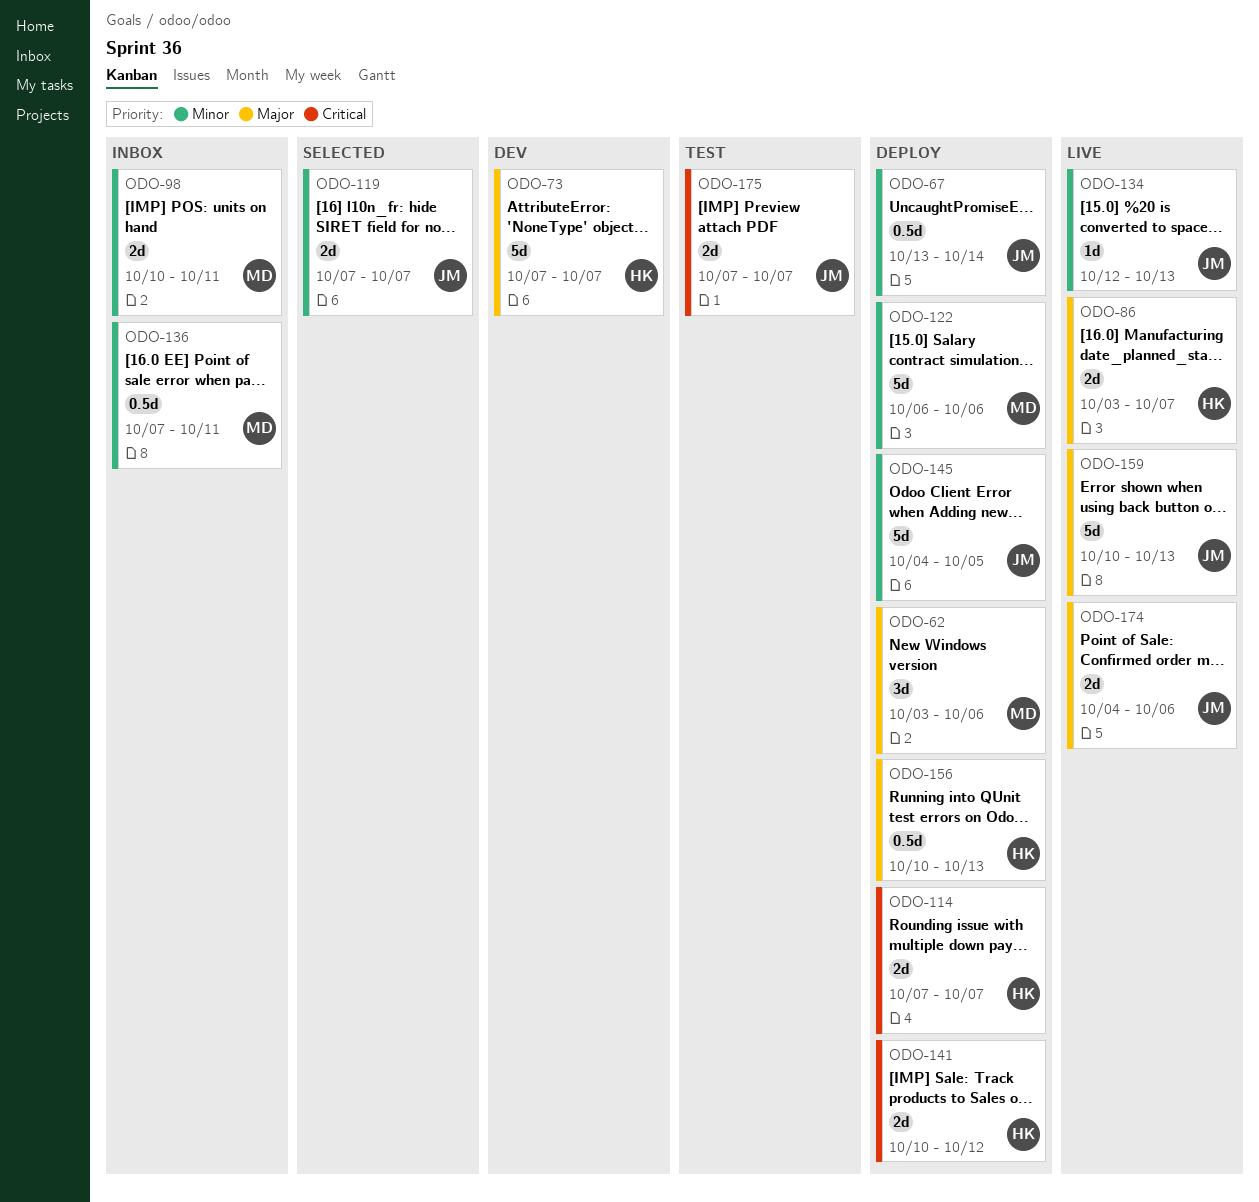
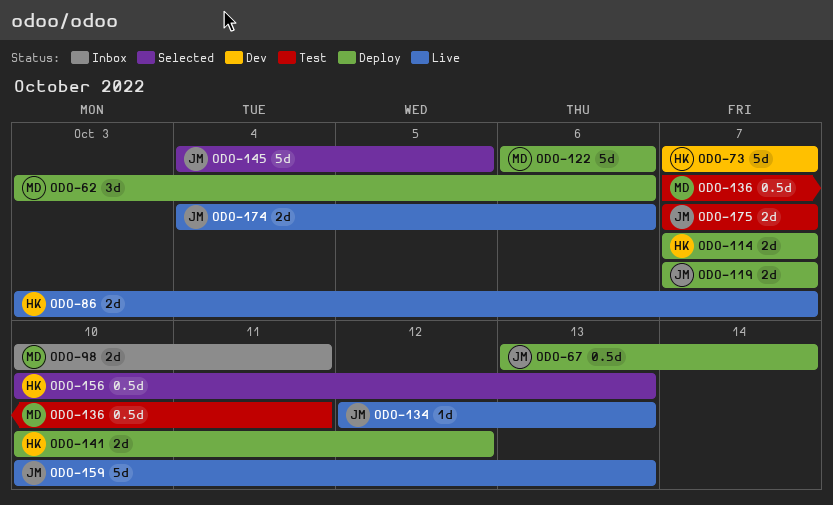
ODO-119, status: Selected -> Deploy
ODO-136, status: Inbox -> Test
ODO-145, status: Deploy -> Selected
ODO-156, status: Deploy -> Selected

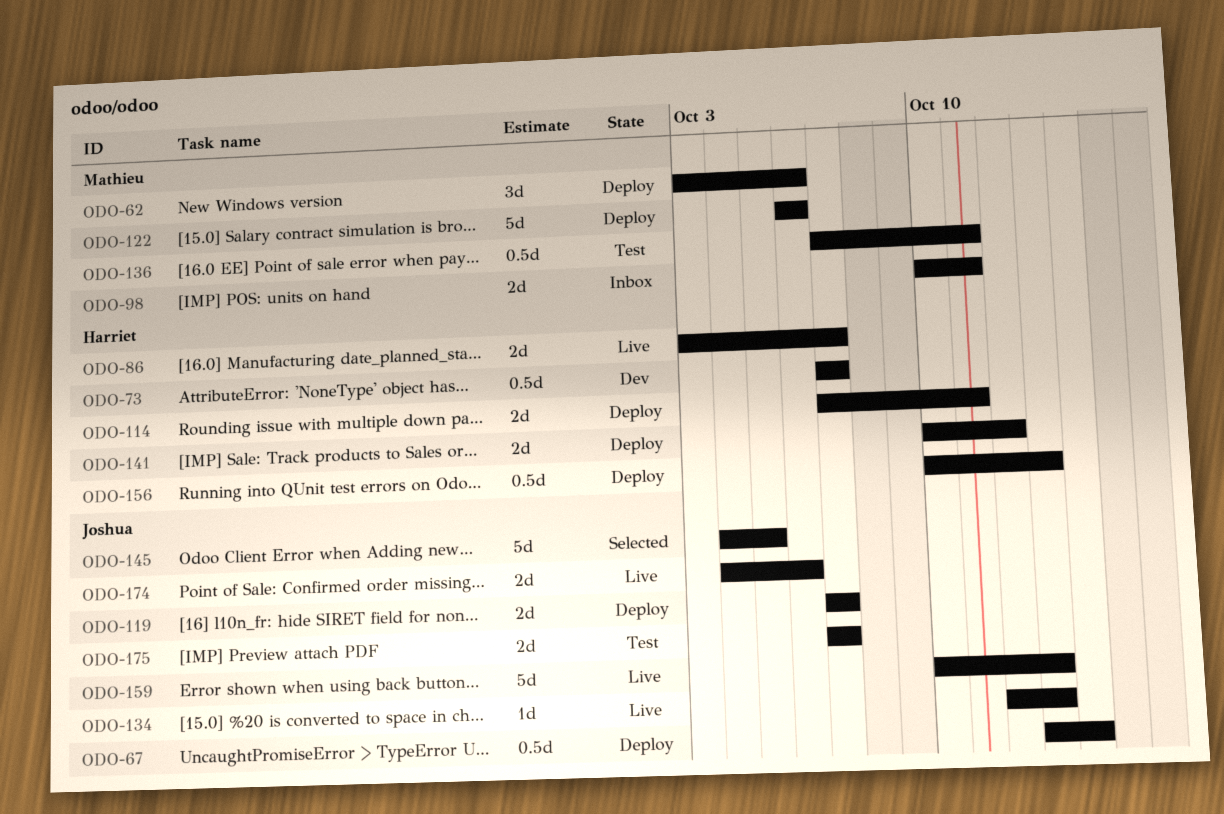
ODO-73, estimate: 5d -> 0.5d
ODO-114, due: Oct 7 -> Oct 11
ODO-156, status: Selected -> Deploy

